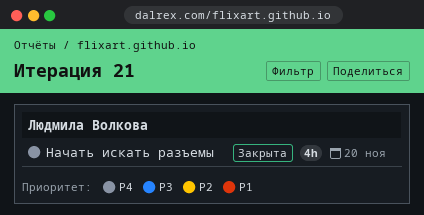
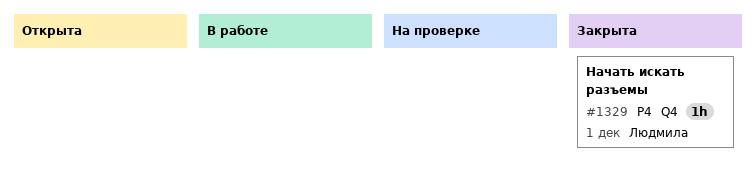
Начать искать разъемы, estimate: 4h -> 1h
Начать искать разъемы, due: Nov 20 -> Dec 1

